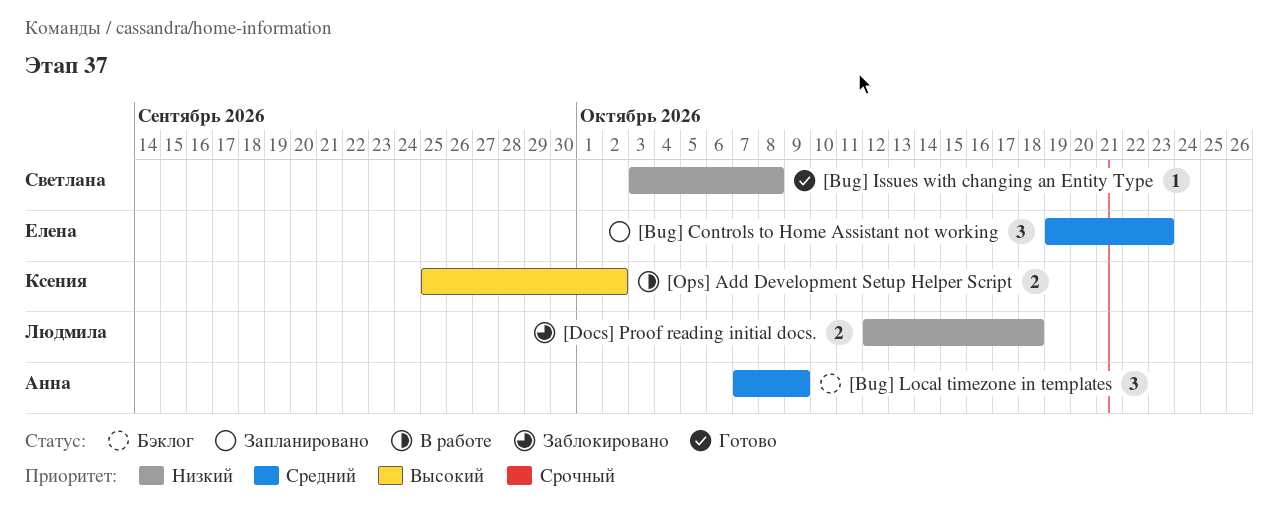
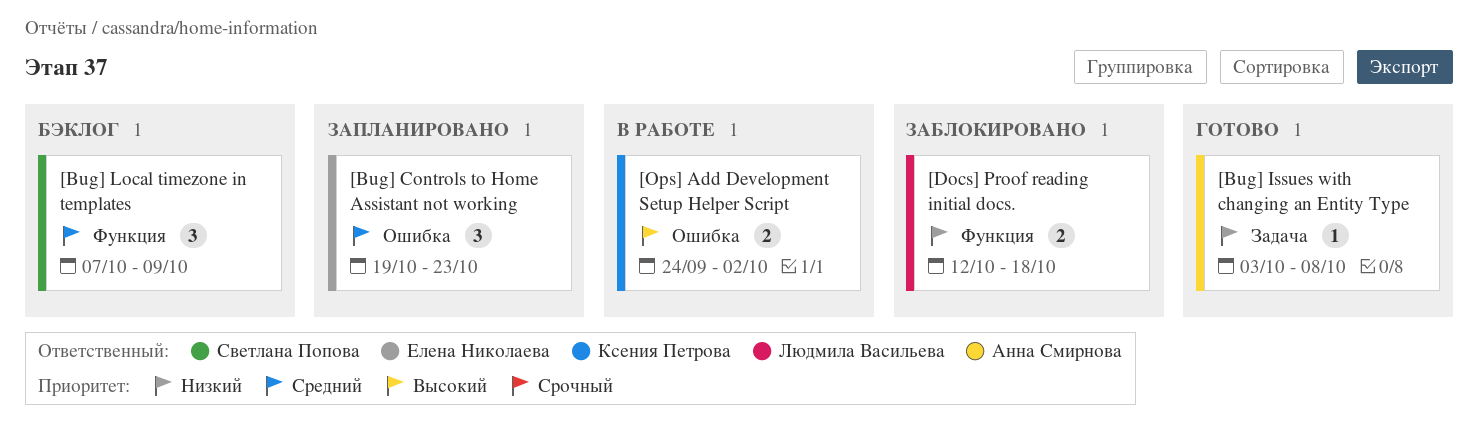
[Bug] Issues with changing an Entity Type, owner: Светлана Попова -> Анна Смирнова
[Bug] Local timezone in templates, owner: Анна Смирнова -> Светлана Попова
[Ops] Add Development Setup Helper Script, start: Sep 25 -> Sep 24

